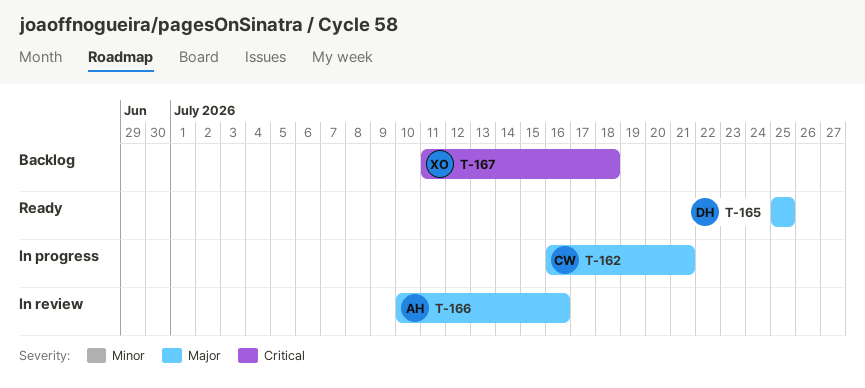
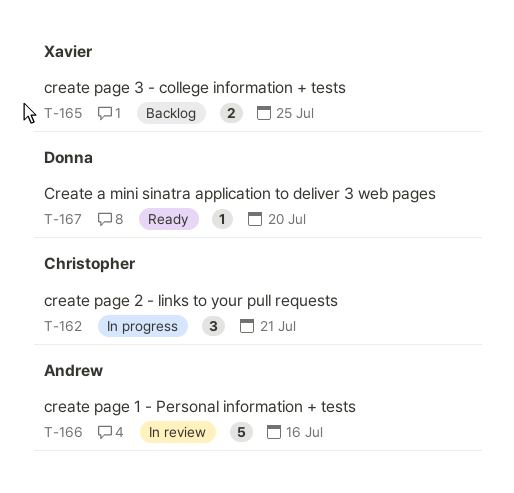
T-165, status: Ready -> Backlog
T-165, owner: Donna -> Xavier
T-167, status: Backlog -> Ready
T-167, owner: Xavier -> Donna
T-167, due: Jul 18 -> Jul 20

